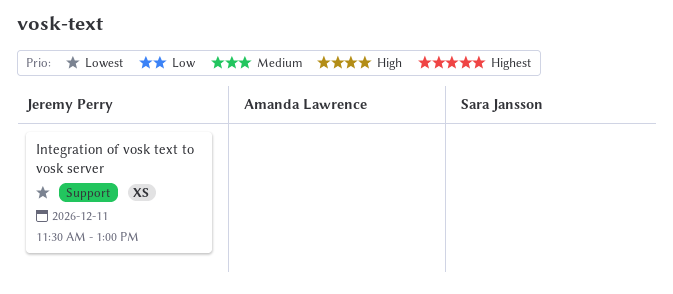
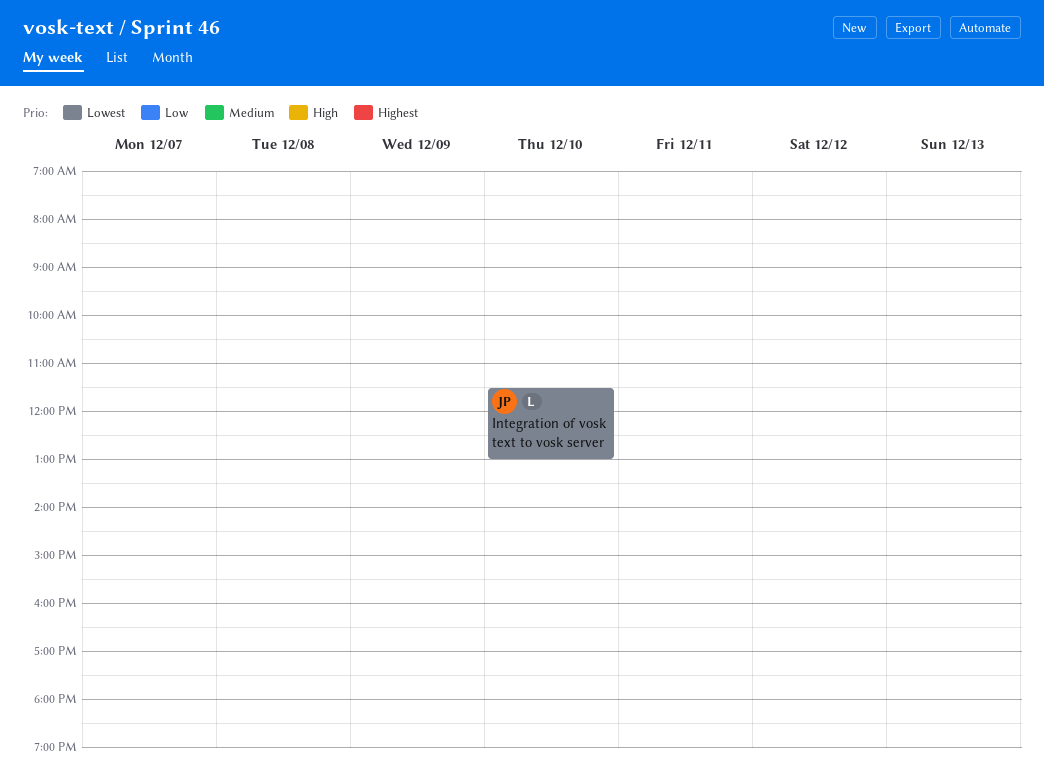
Integration of vosk text to vosk server, estimate: XS -> L
Integration of vosk text to vosk server, day: Dec 11 -> Dec 10

